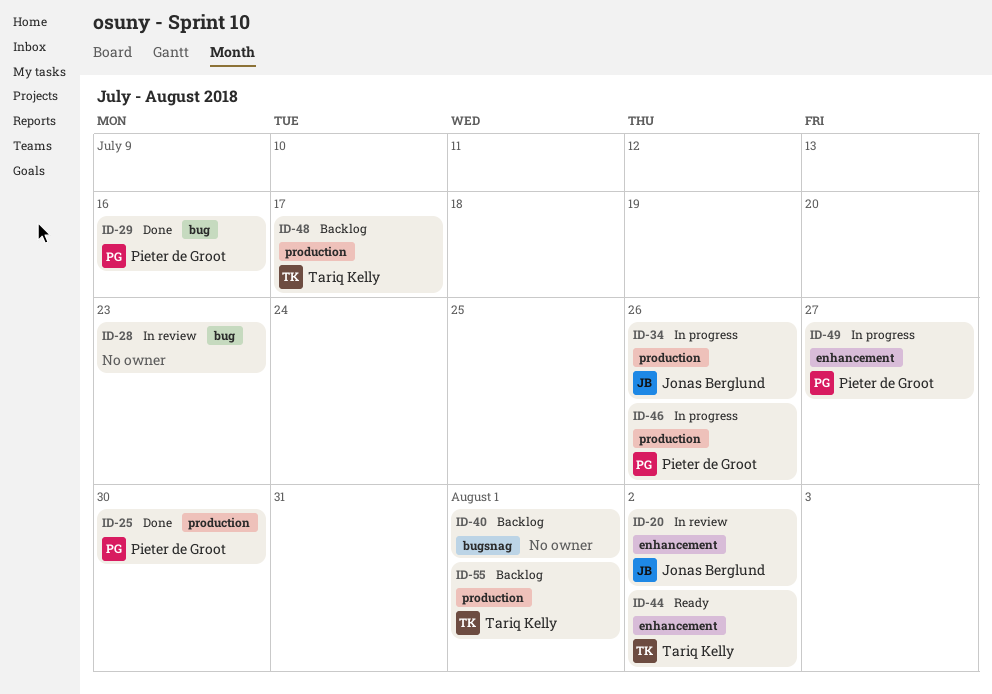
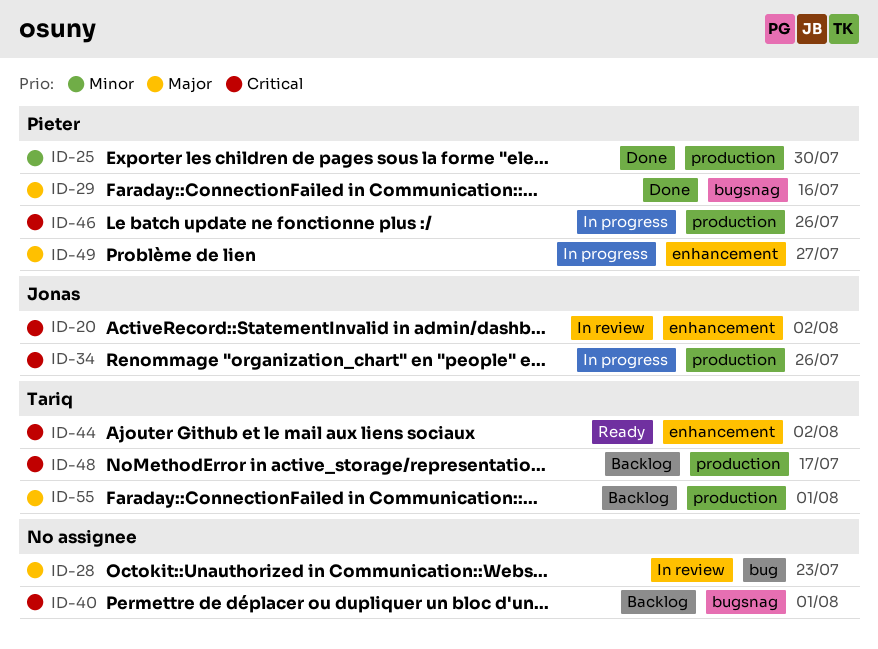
ID-29, label: bug -> bugsnag

